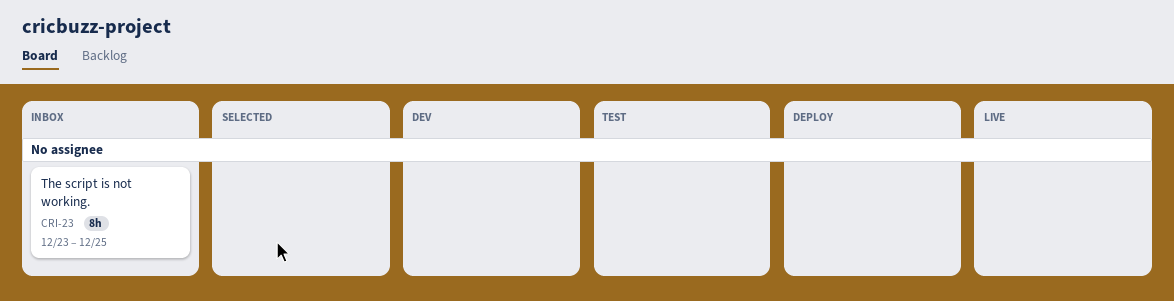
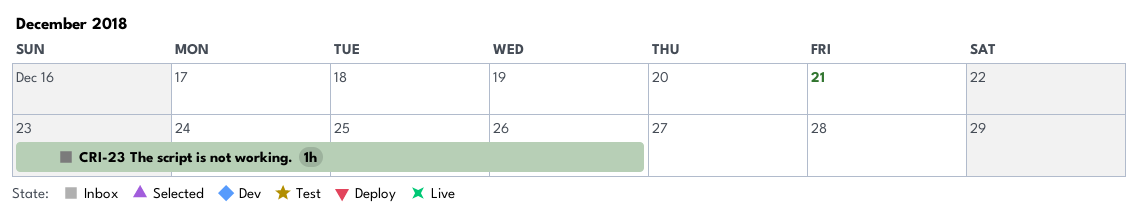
CRI-23, estimate: 8h -> 1h
CRI-23, due: Dec 25 -> Dec 26

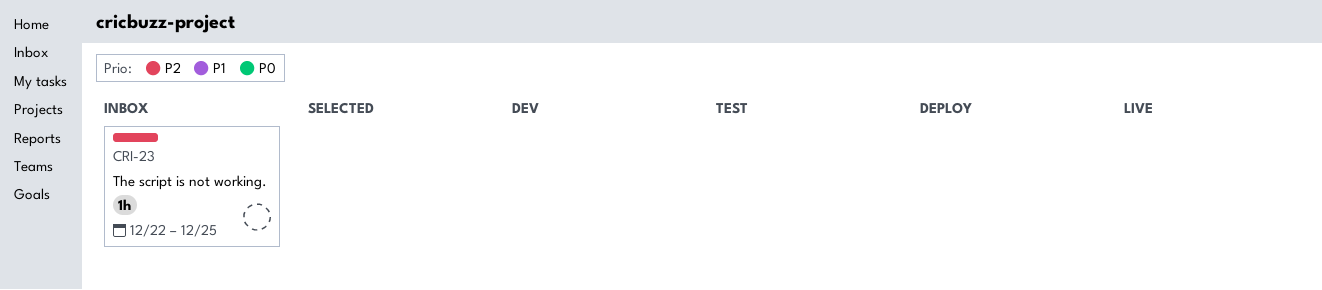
CRI-23, start: Dec 23 -> Dec 22
CRI-23, due: Dec 26 -> Dec 25

